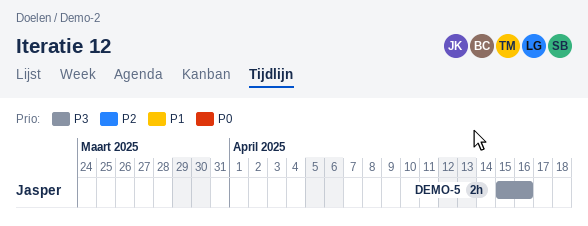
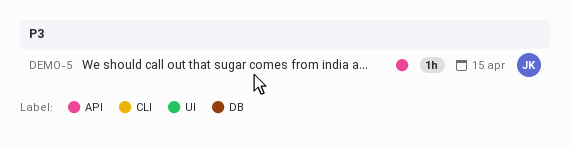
DEMO-5, estimate: 2h -> 1h
DEMO-5, due: Apr 16 -> Apr 15

